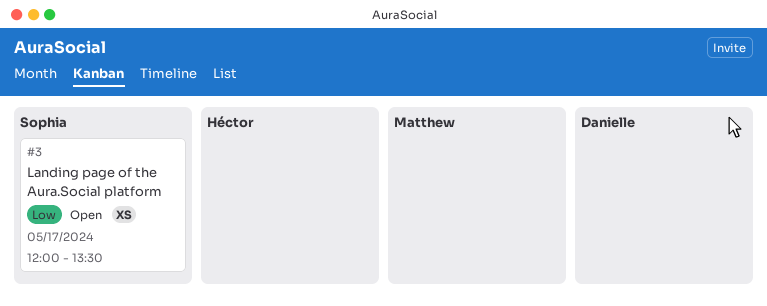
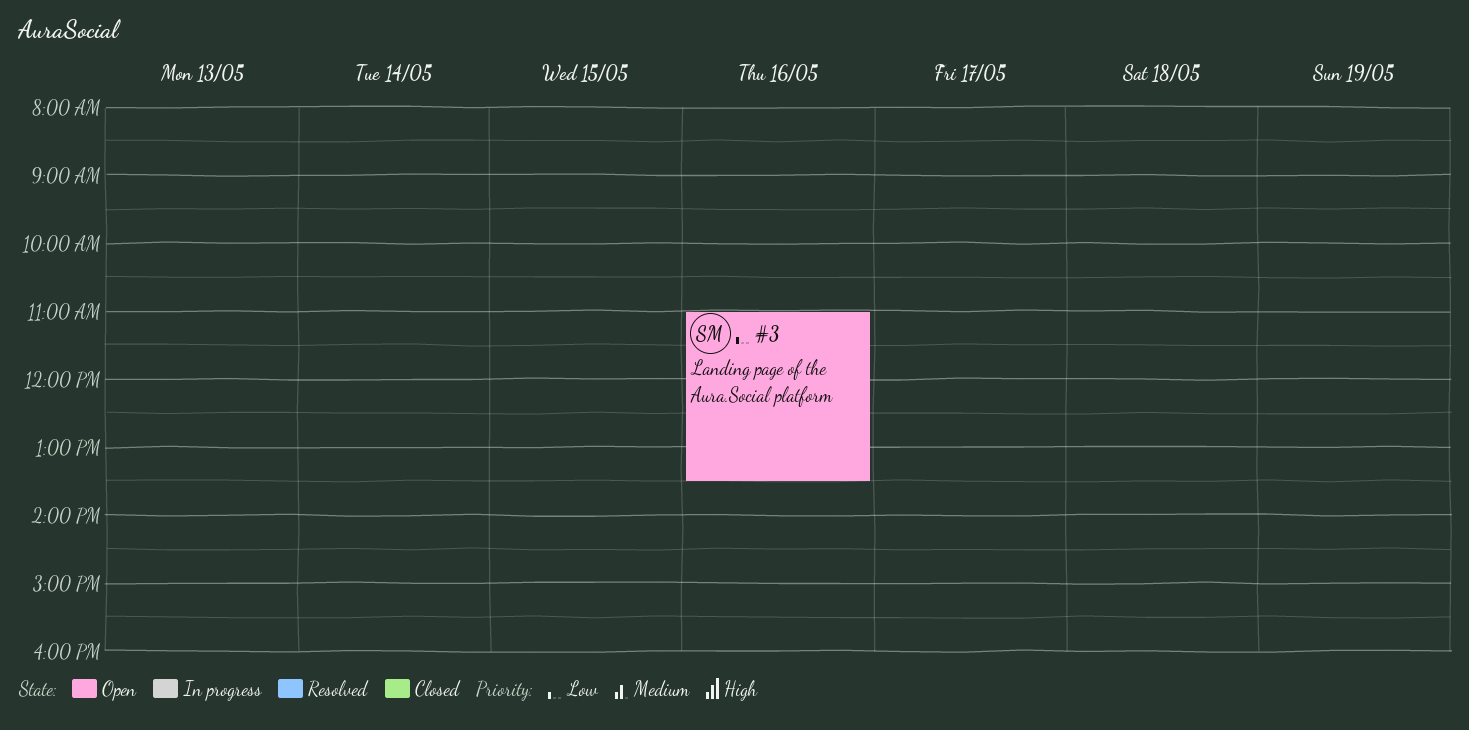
#3, day: May 17 -> May 16
#3, begins: 12:00 -> 11:00

